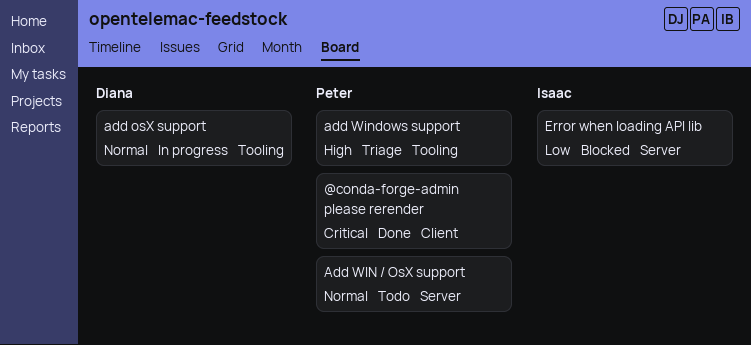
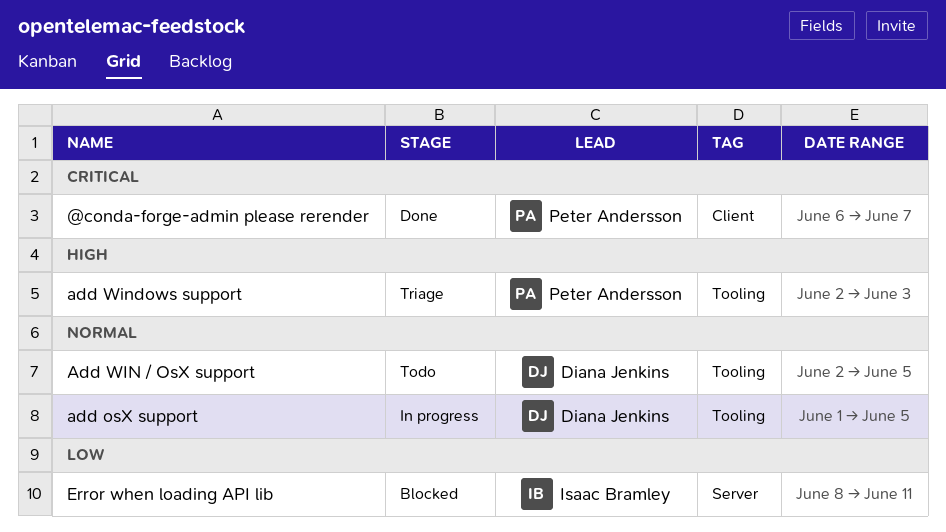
Add WIN / OsX support, owner: Peter Andersson -> Diana Jenkins
Add WIN / OsX support, label: Server -> Tooling

